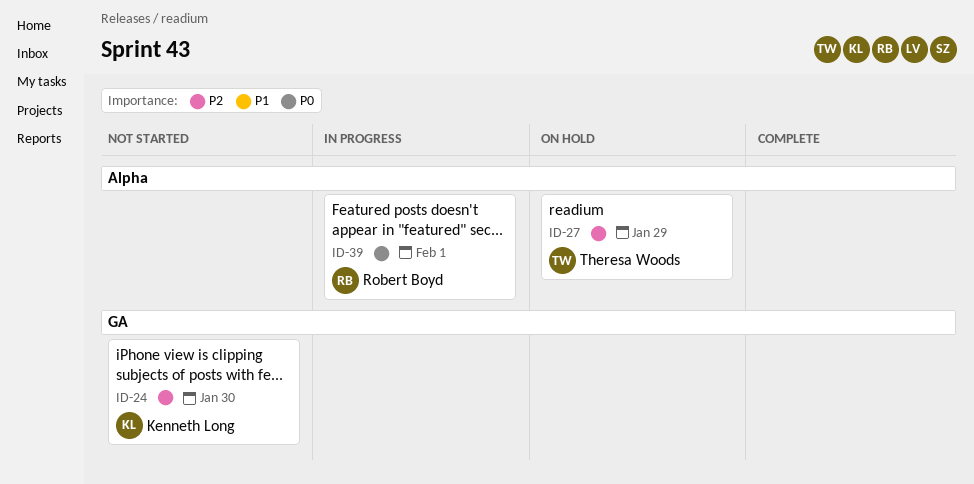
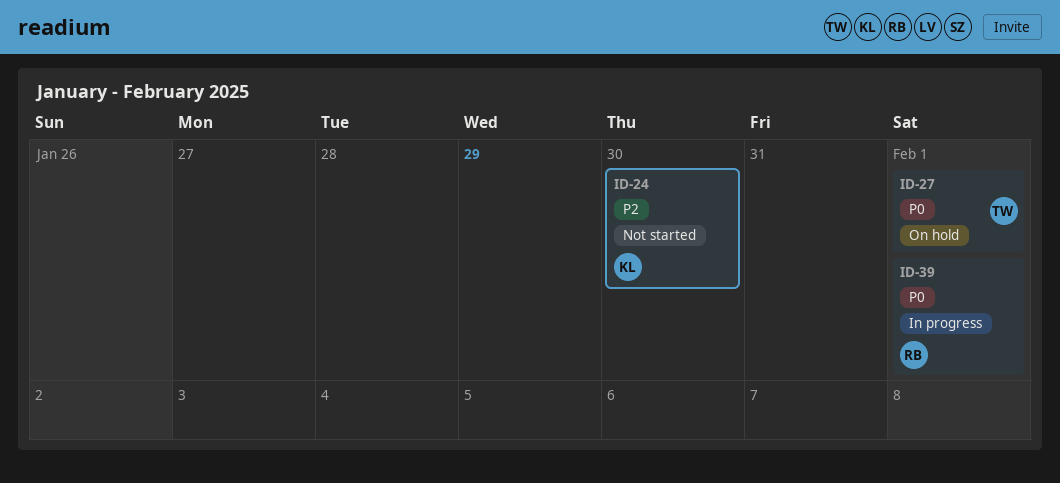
ID-27, priority: P2 -> P0
ID-27, due: Jan 29 -> Feb 1

